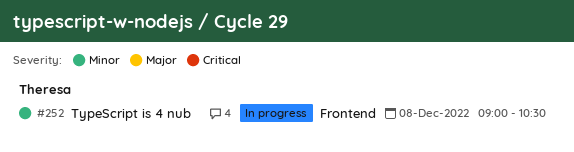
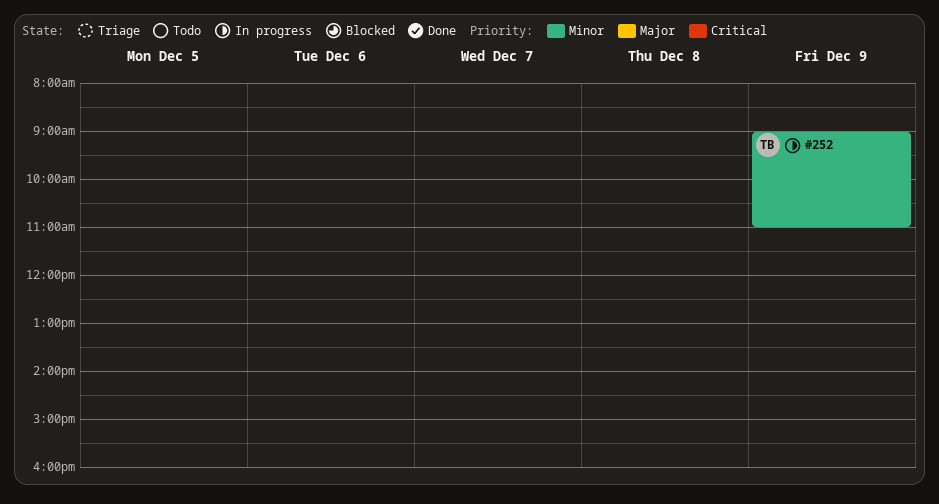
#252, day: Dec 8 -> Dec 9
#252, ends: 10:30 -> 11:00

